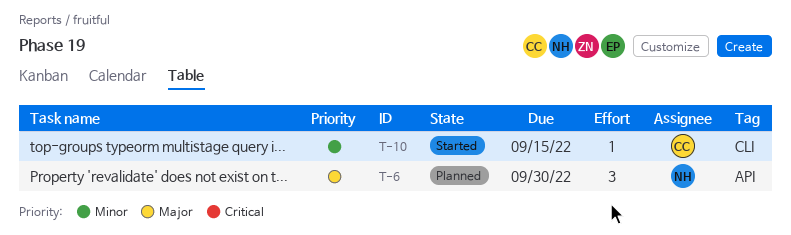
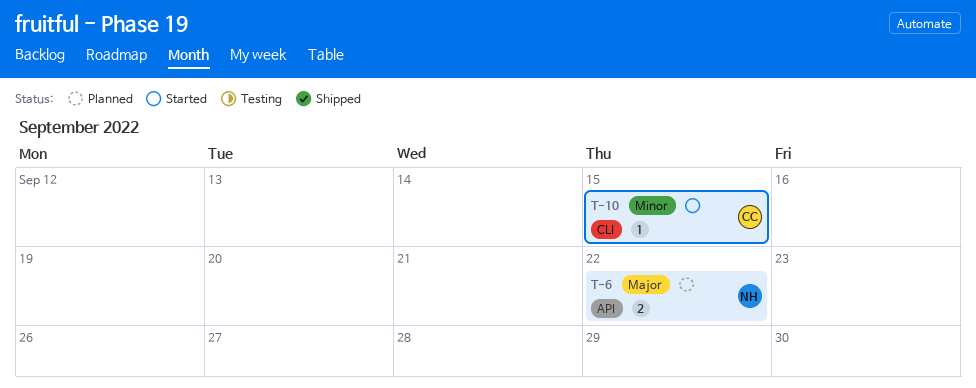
T-6, estimate: 3 -> 2
T-6, due: Sep 30 -> Sep 22

